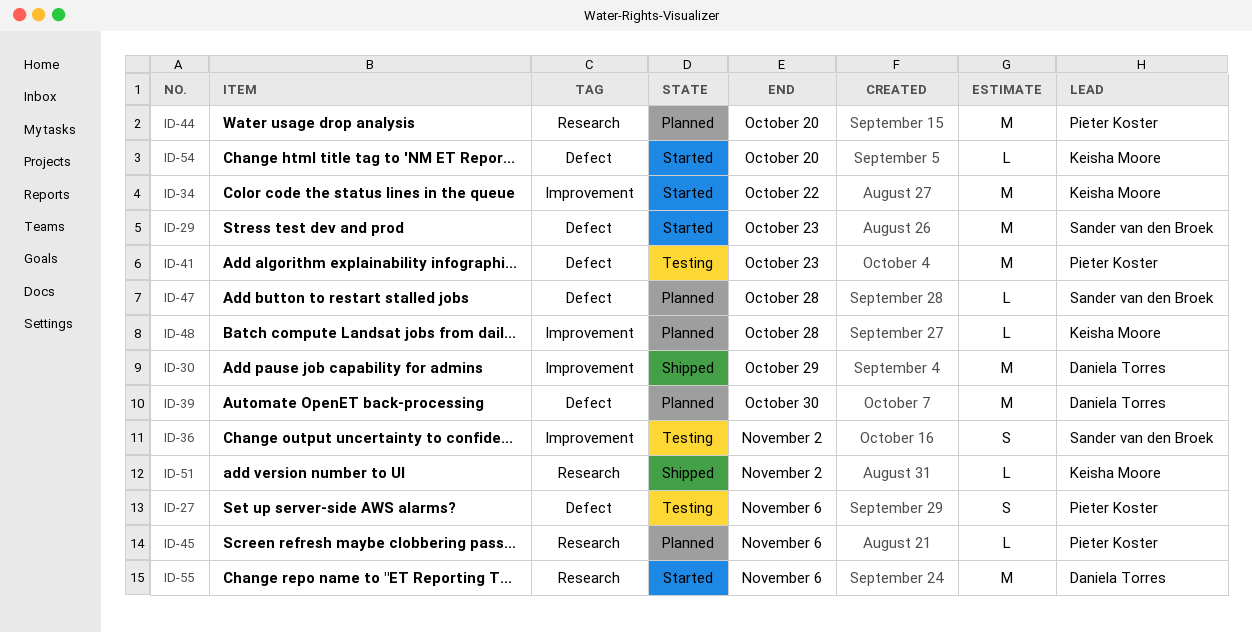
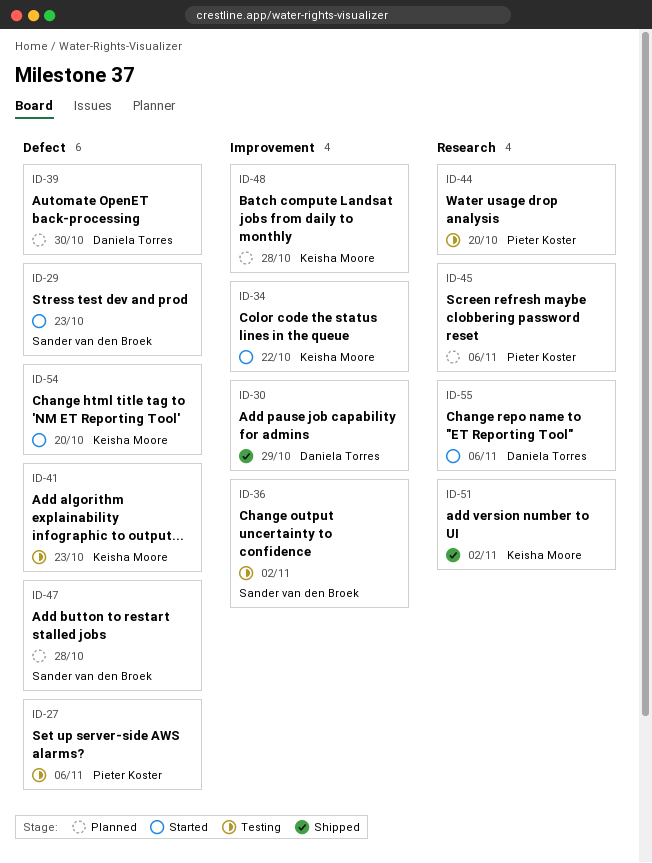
ID-41, owner: Pieter Koster -> Keisha Moore
ID-44, status: Planned -> Testing

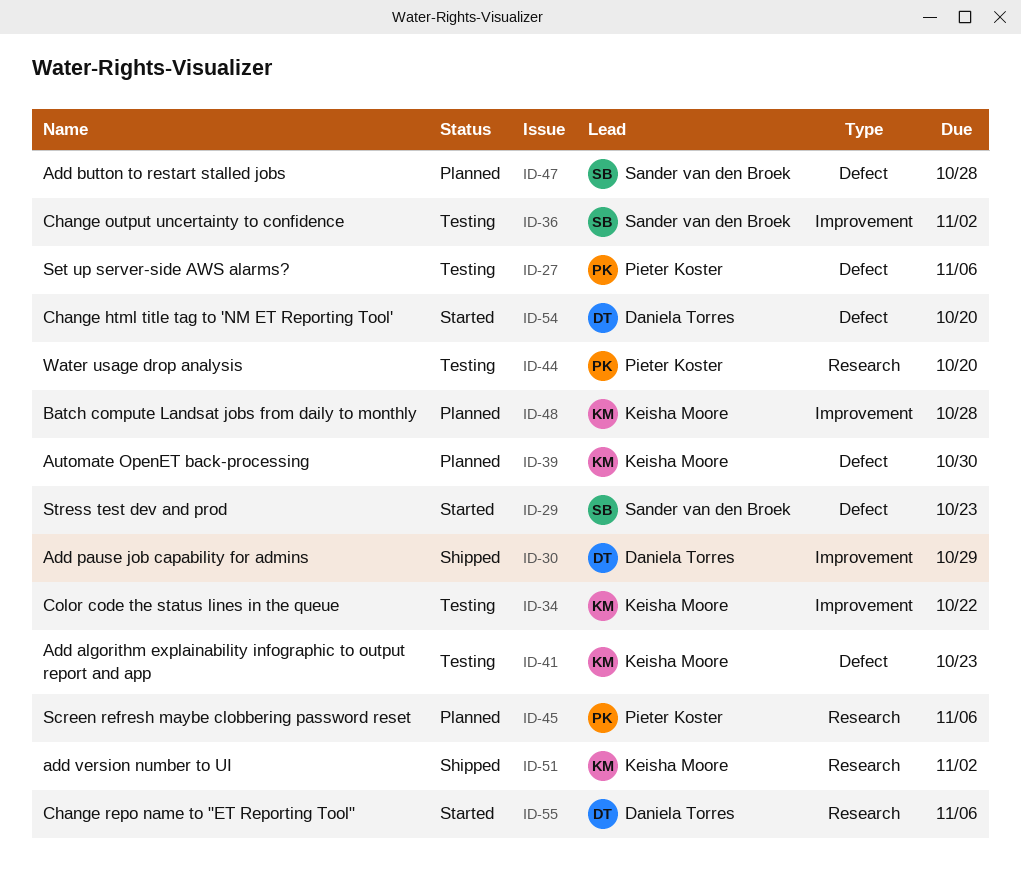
ID-34, status: Started -> Testing
ID-39, owner: Daniela Torres -> Keisha Moore
ID-54, owner: Keisha Moore -> Daniela Torres

